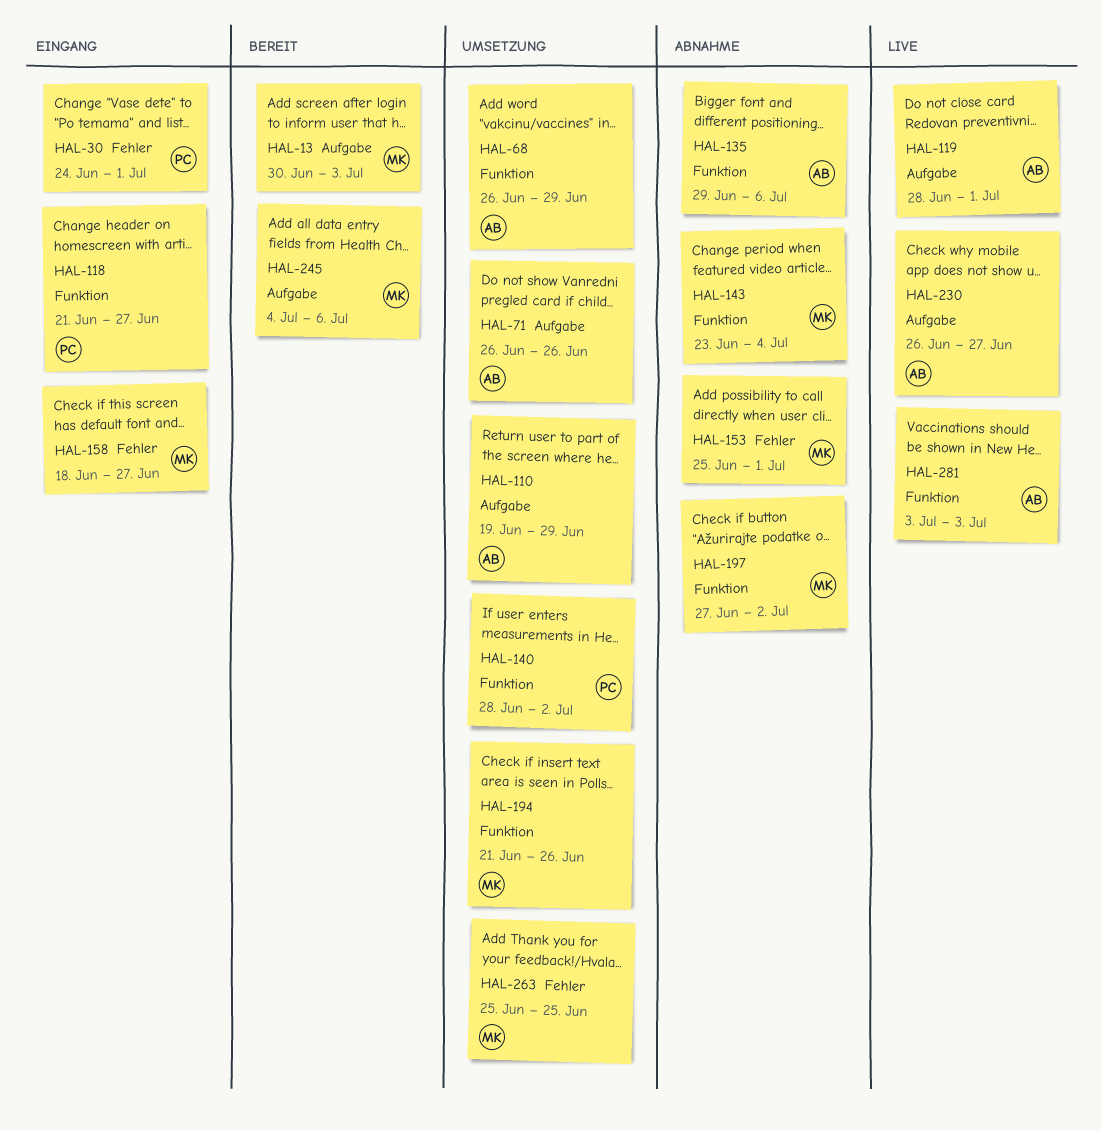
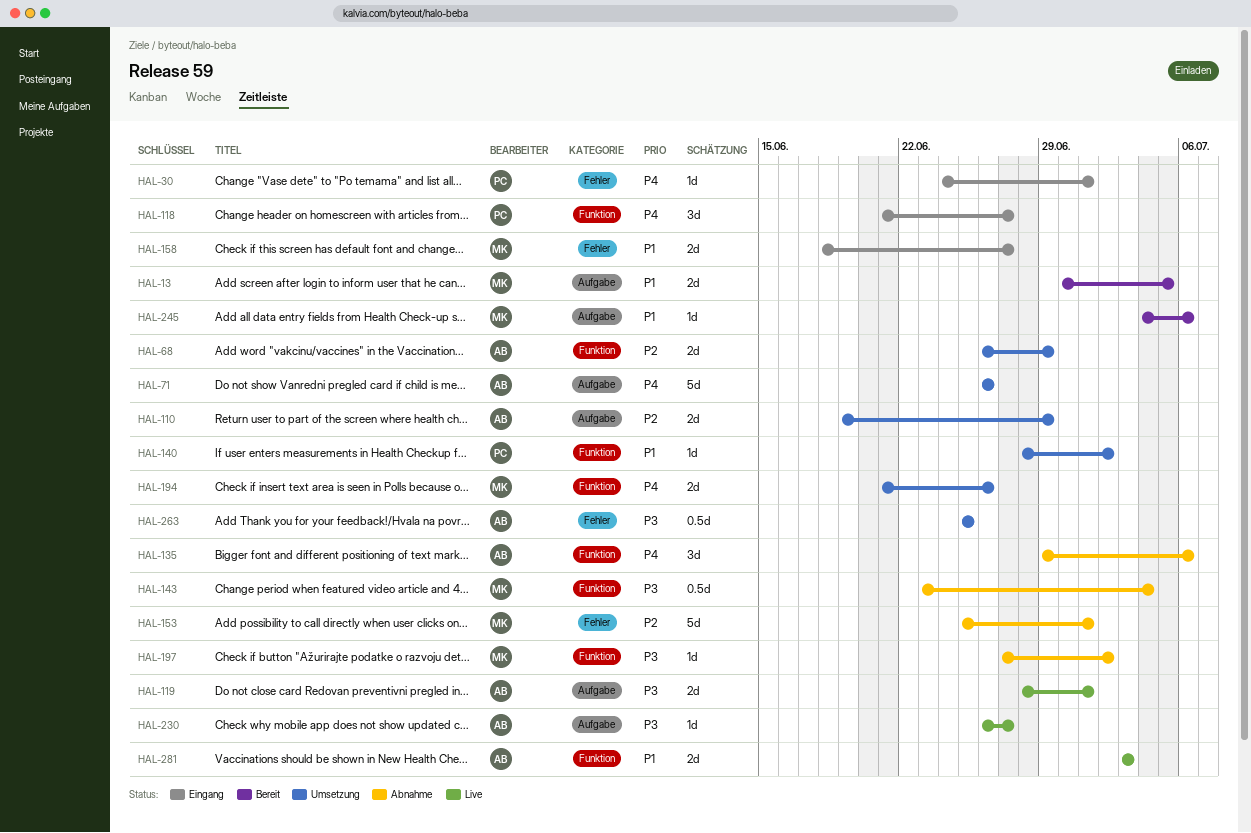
HAL-13, due: Jul 3 -> Jul 5
HAL-263, owner: MK -> AB

